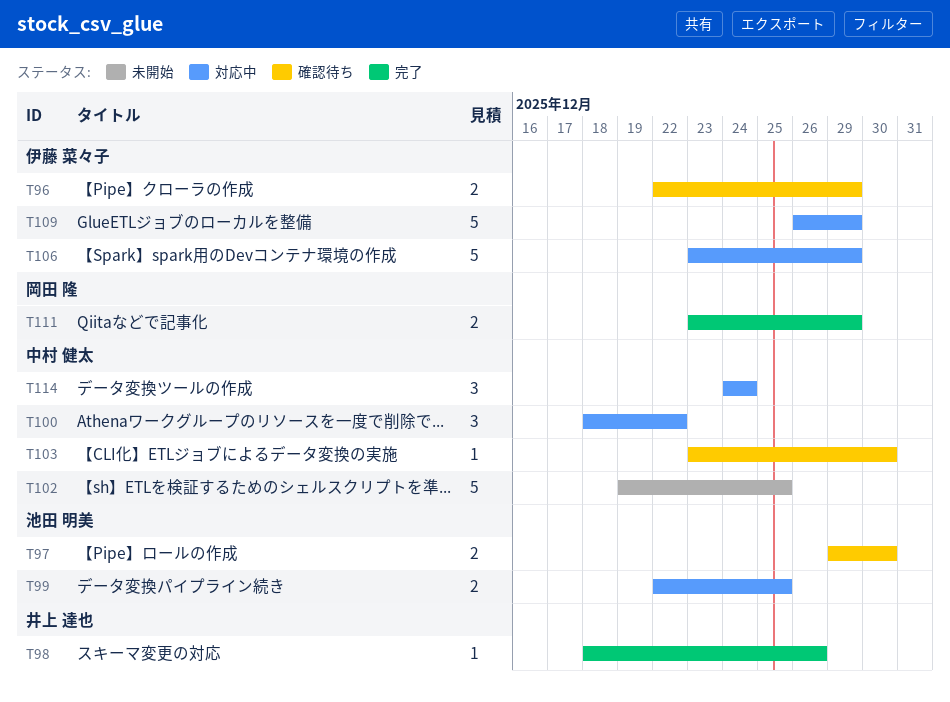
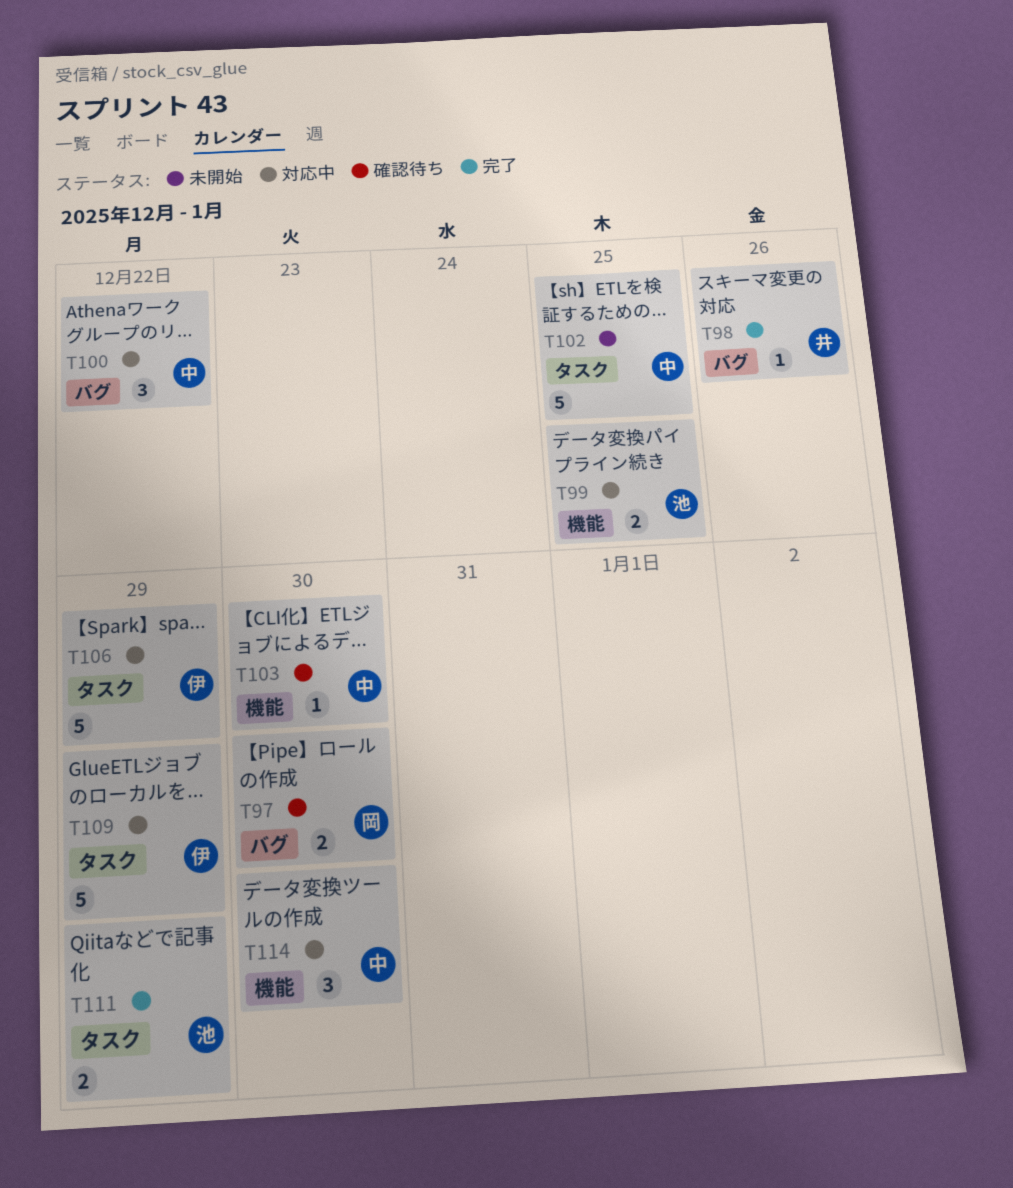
T96: present -> none
T97, owner: 池田 明美 -> 岡田 隆
T111, owner: 岡田 隆 -> 池田 明美
T114, due: Dec 24 -> Dec 30

